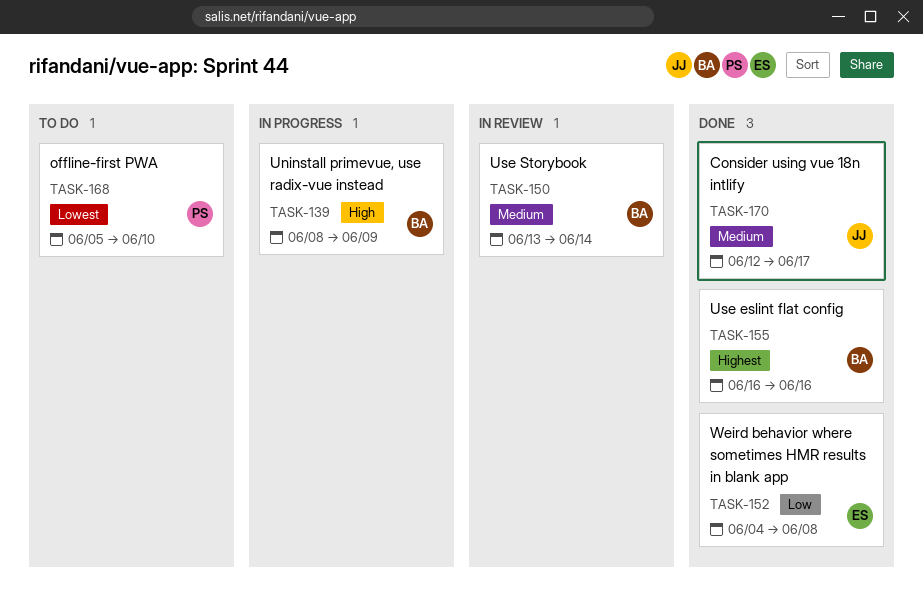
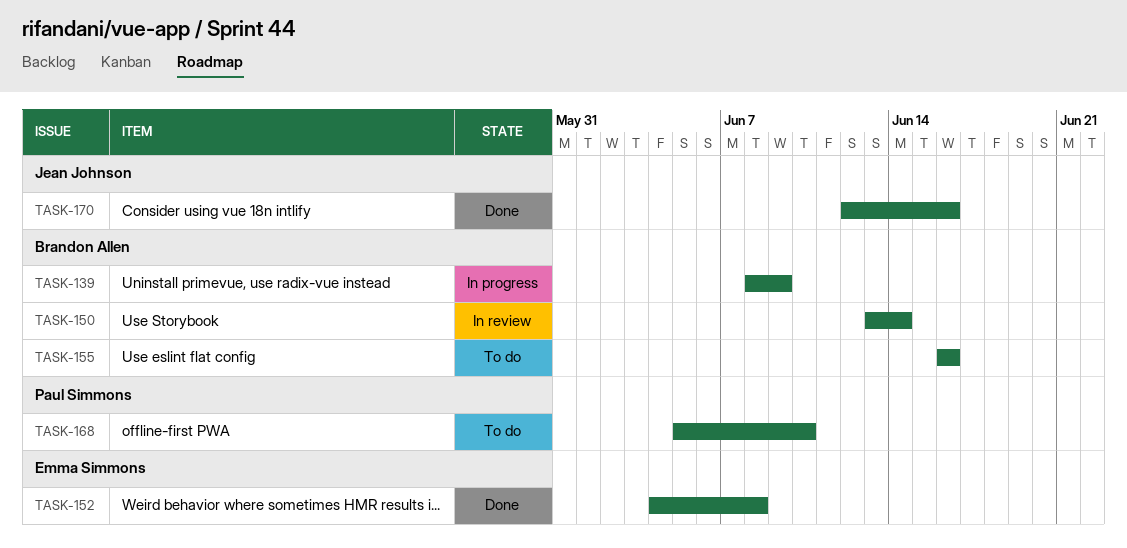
TASK-155, status: Done -> To do
TASK-170, due: Jun 17 -> Jun 16

